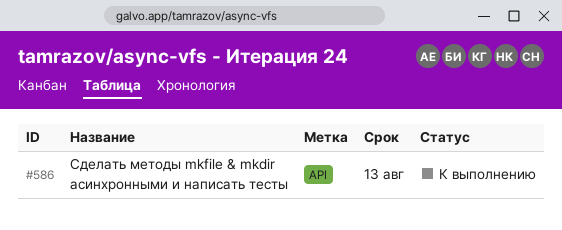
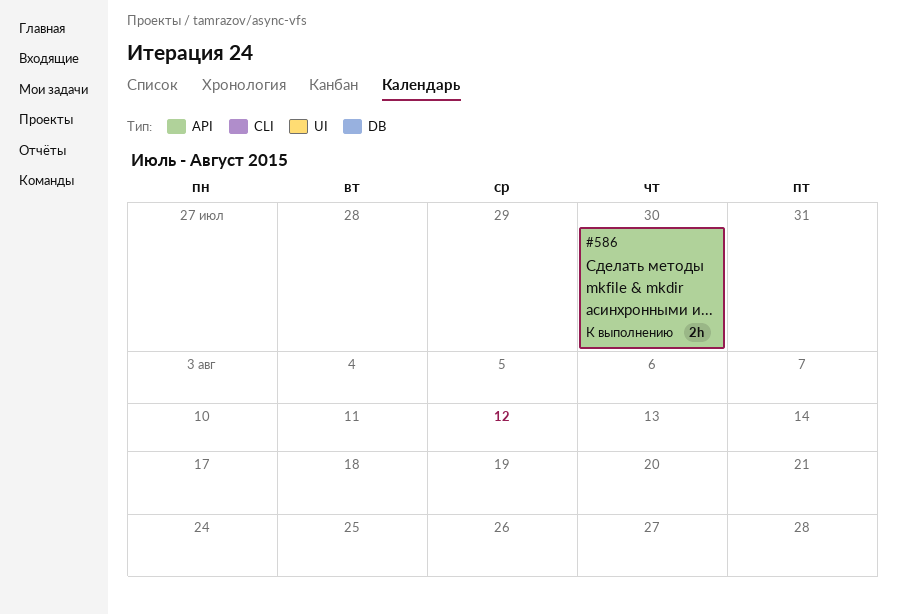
#586, due: Aug 13 -> Jul 30

